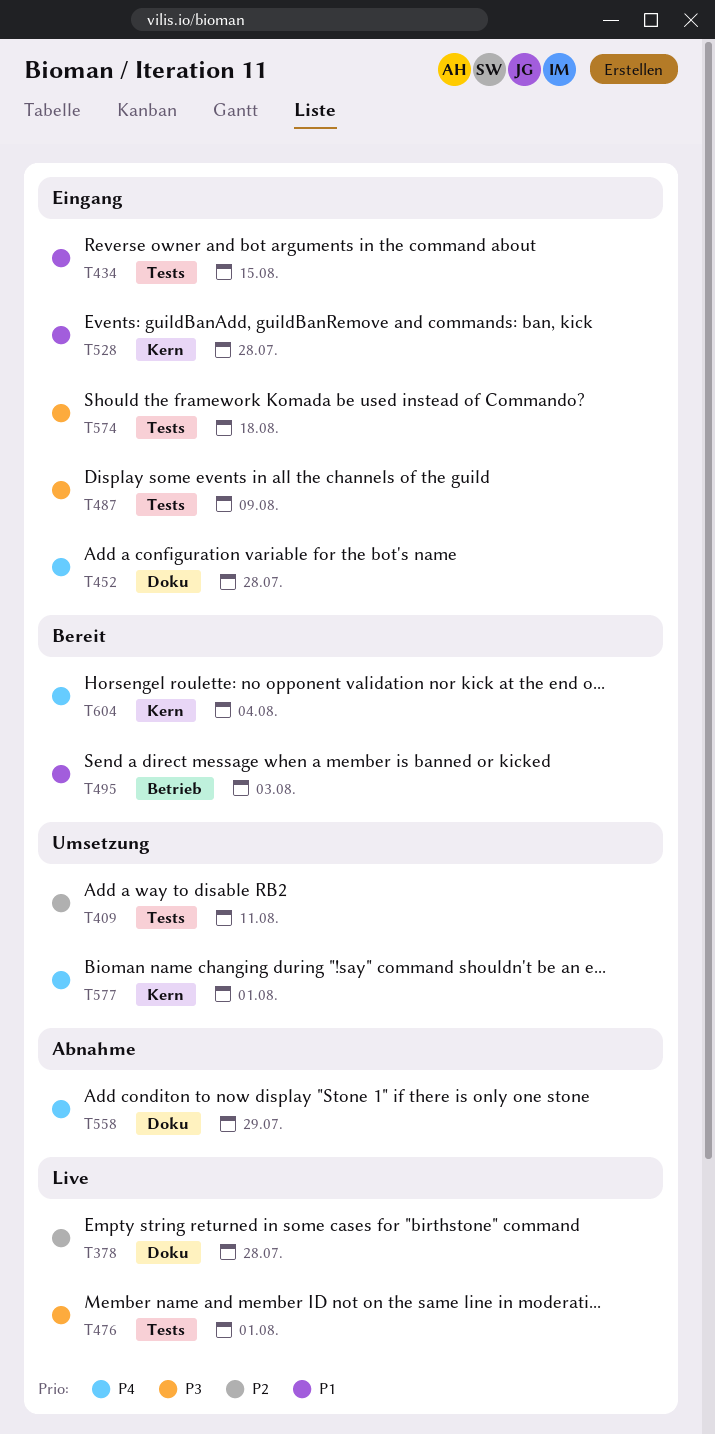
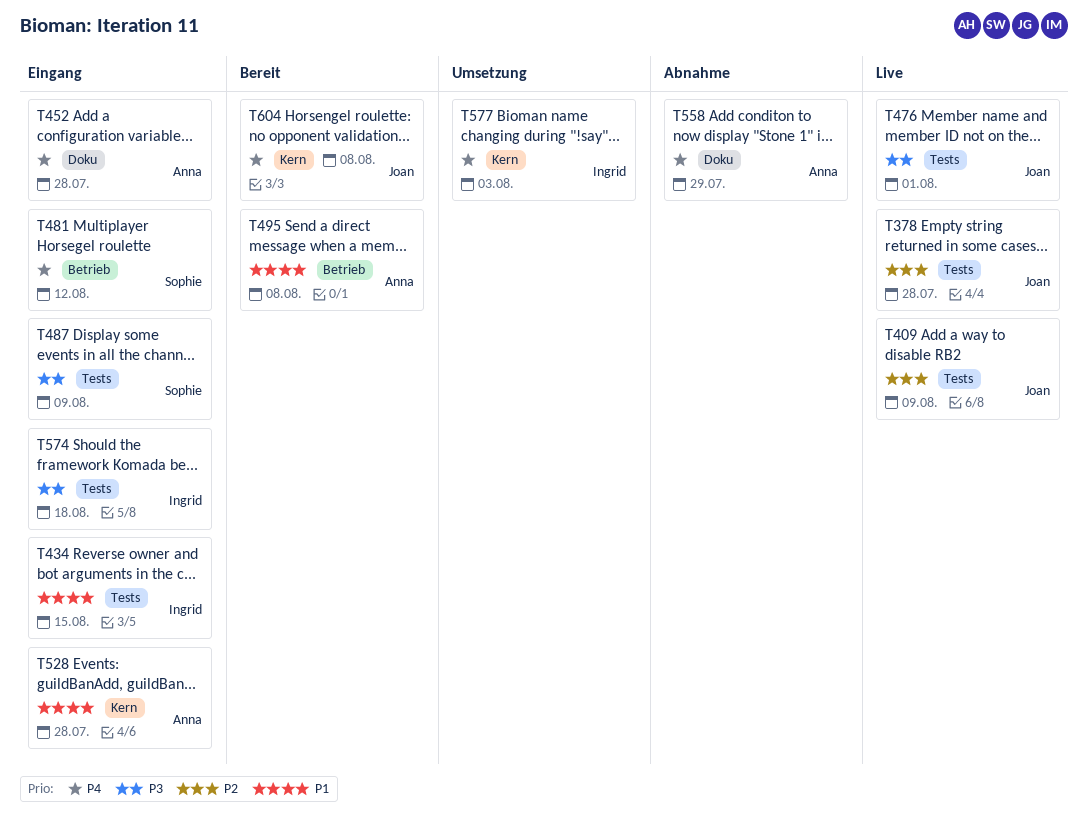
T378, label: Doku -> Tests
T409, status: Umsetzung -> Live
T409, due: Aug 11 -> Aug 9
T481: none -> present
T495, due: Aug 3 -> Aug 8
T577, due: Aug 1 -> Aug 3
T604, due: Aug 4 -> Aug 8

